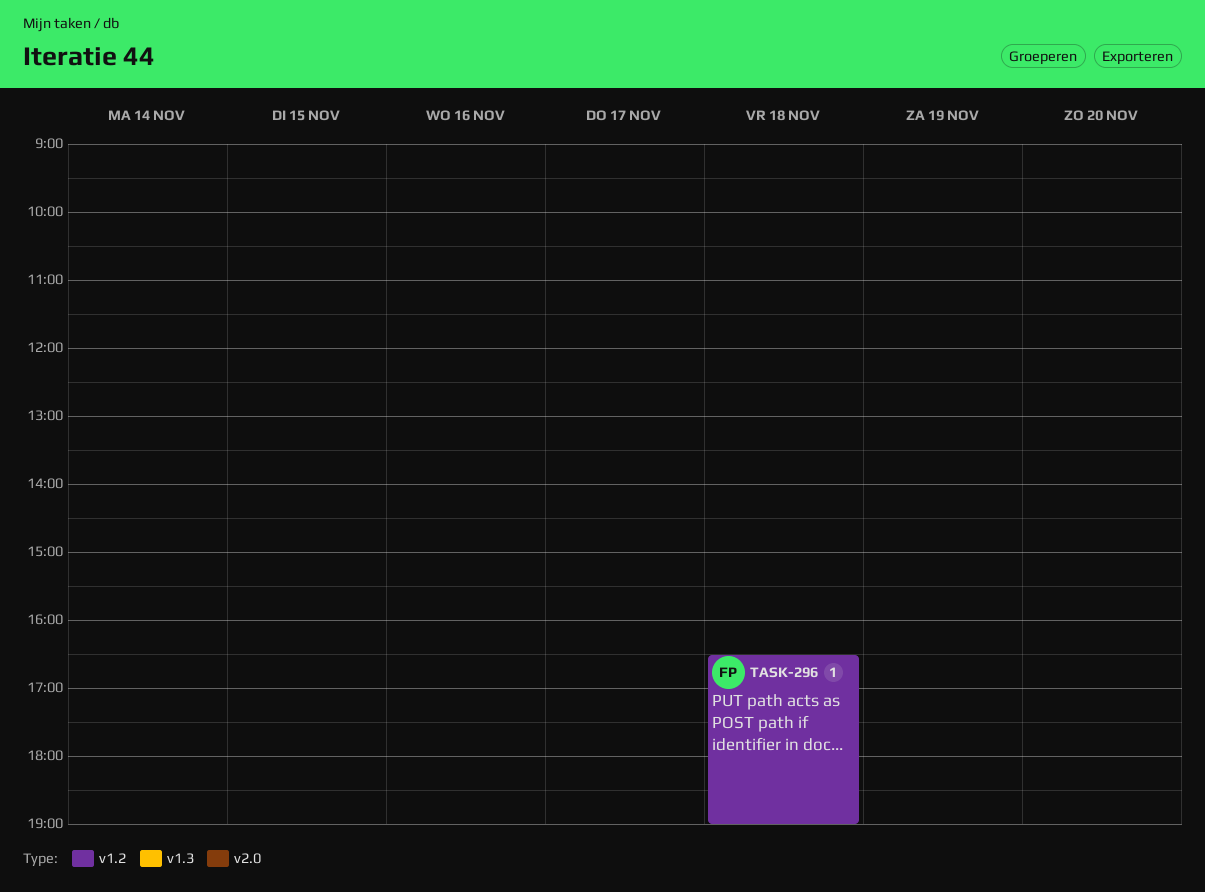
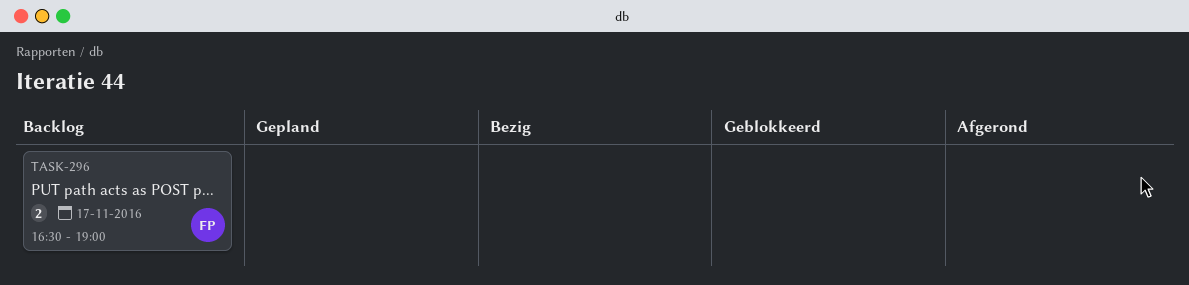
TASK-296, estimate: 1 -> 2
TASK-296, day: Nov 18 -> Nov 17

